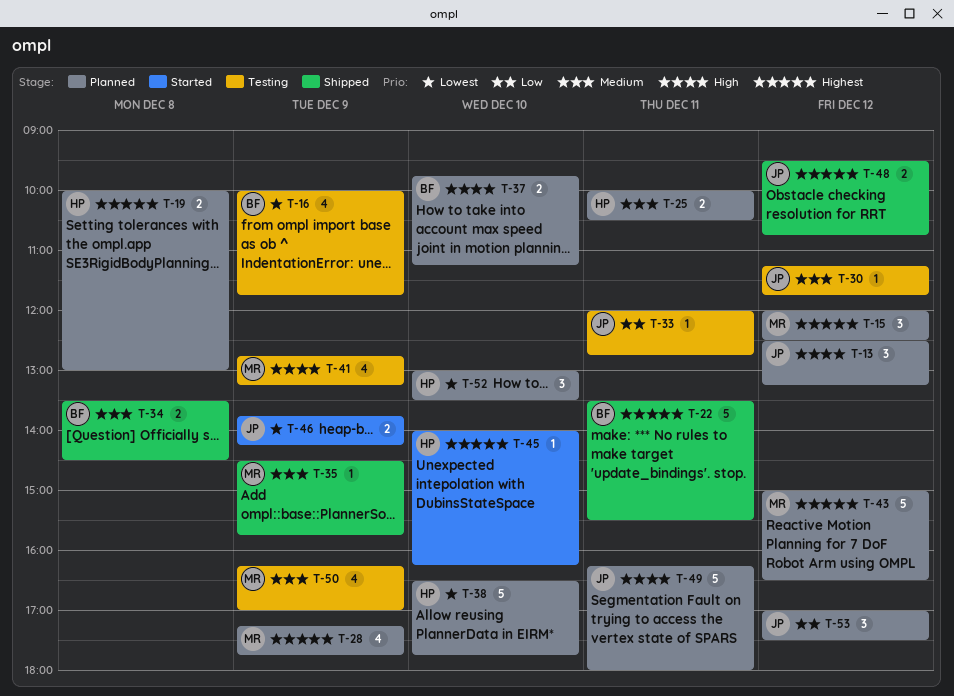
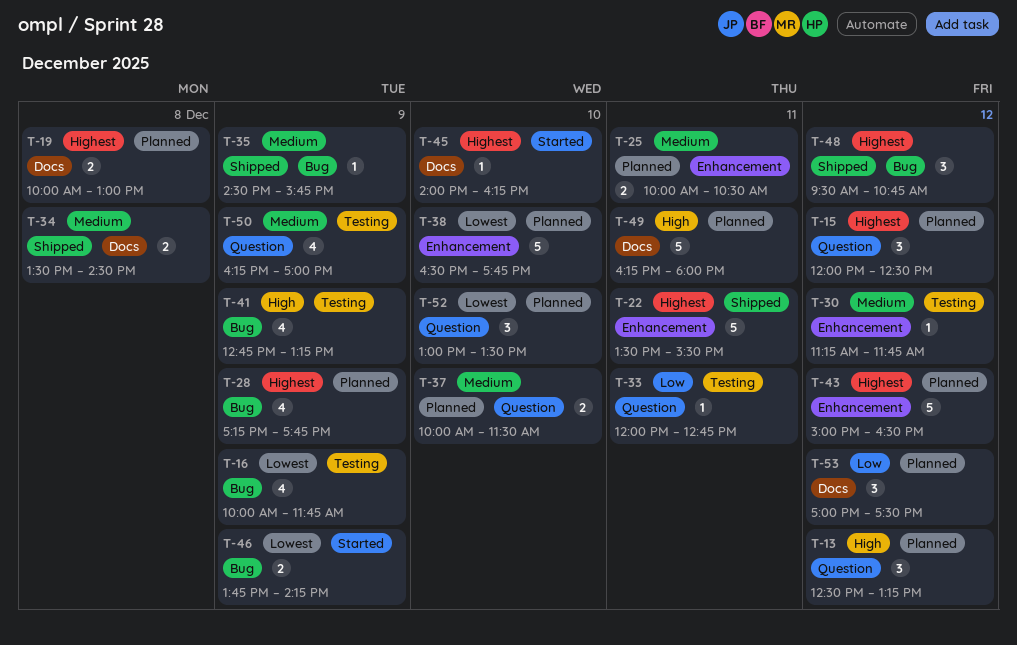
T-37, priority: High -> Medium
T-37, begins: 09:45 -> 10:00
T-37, ends: 11:15 -> 11:30
T-48, estimate: 2 -> 3

